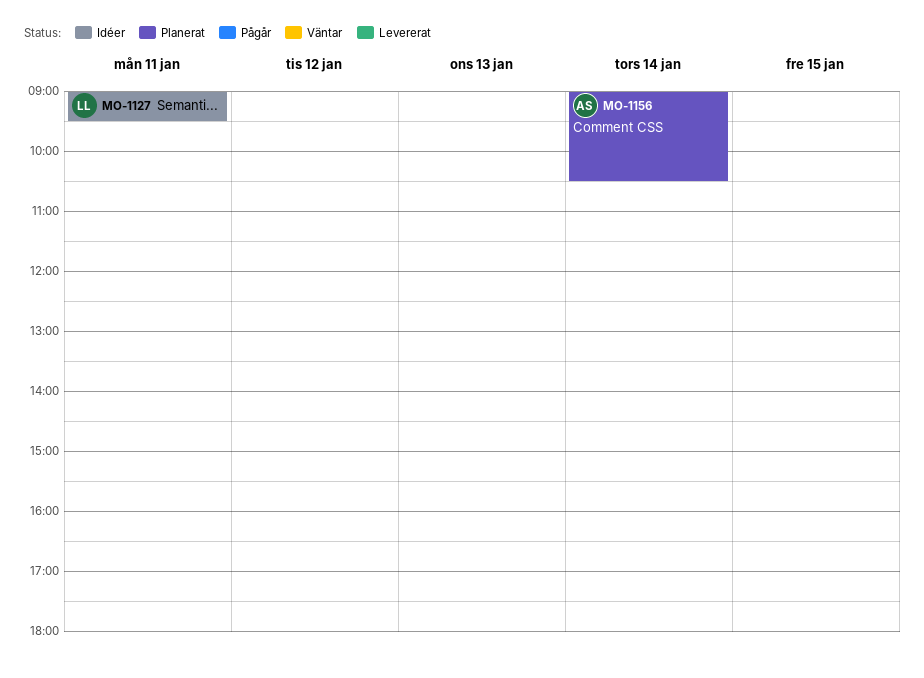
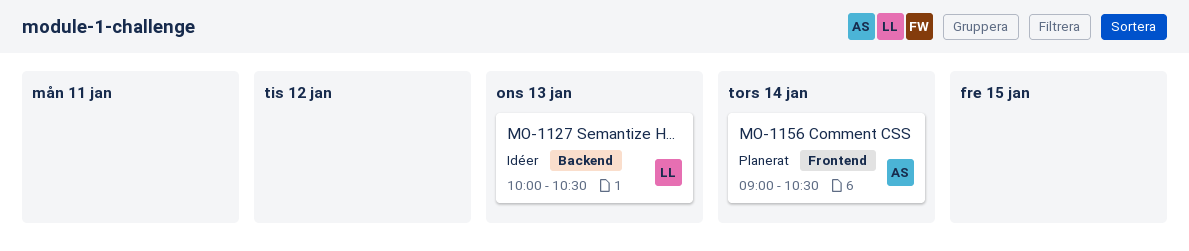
MO-1127, day: Jan 11 -> Jan 13
MO-1127, begins: 09:00 -> 10:00
MO-1127, ends: 09:30 -> 10:30

